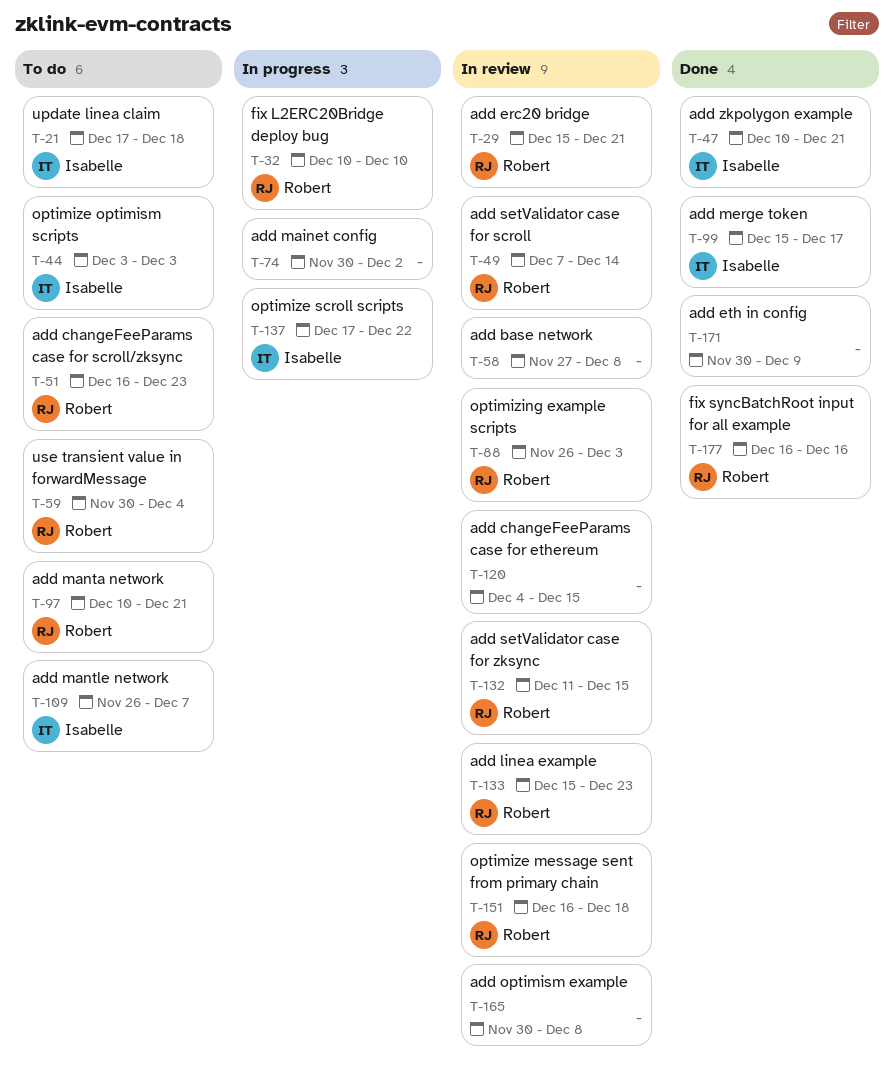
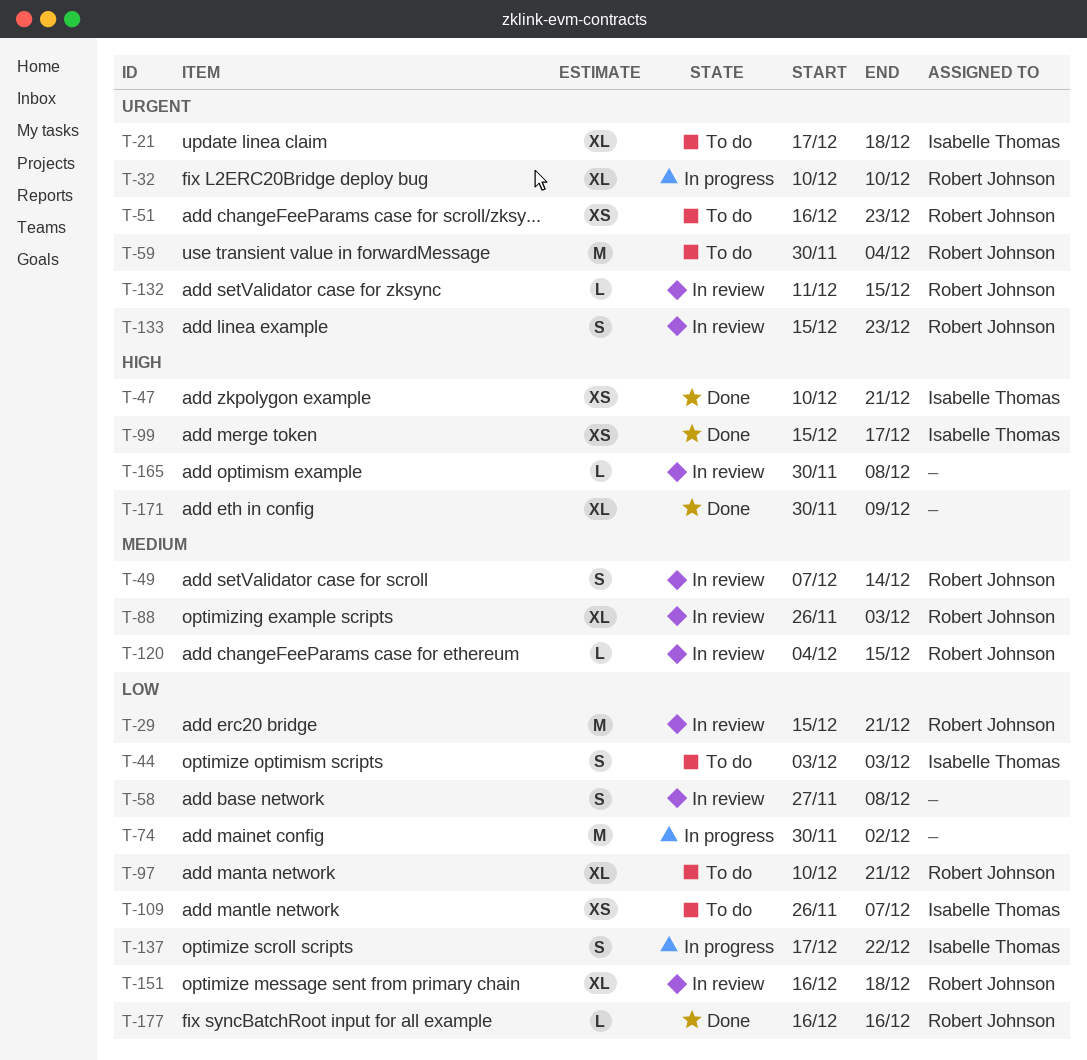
T-120, owner: none -> Robert Johnson

